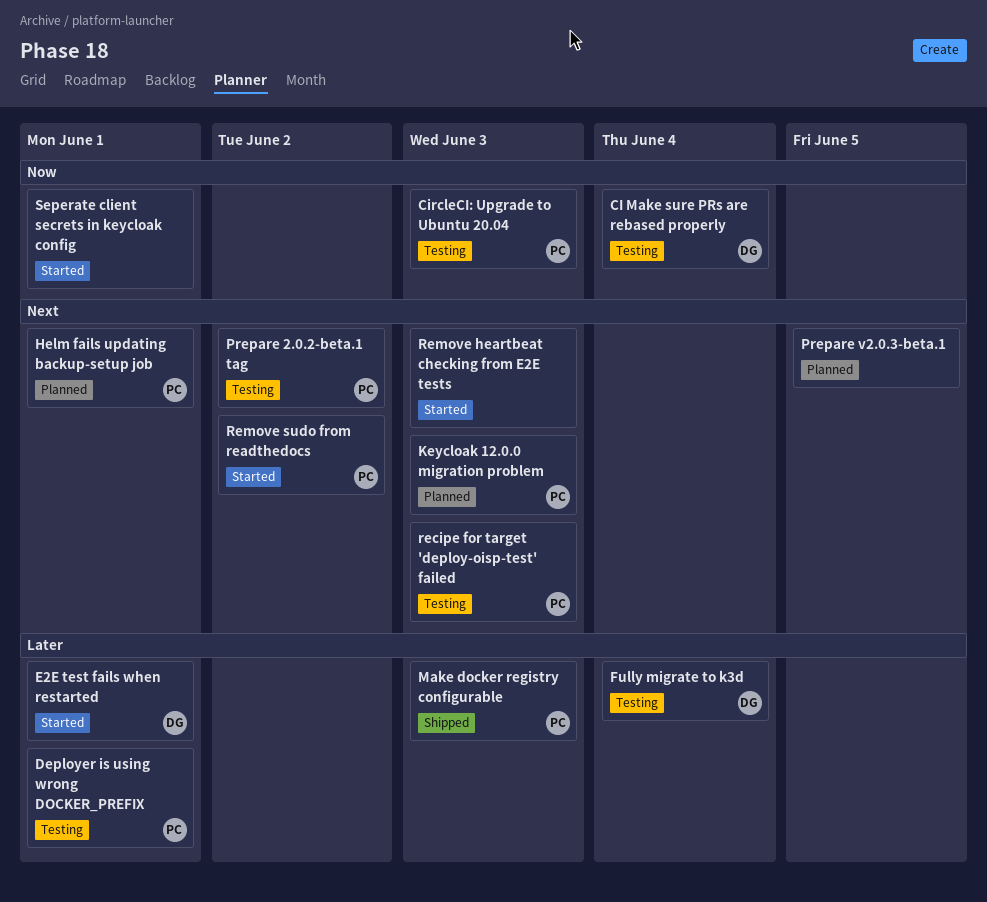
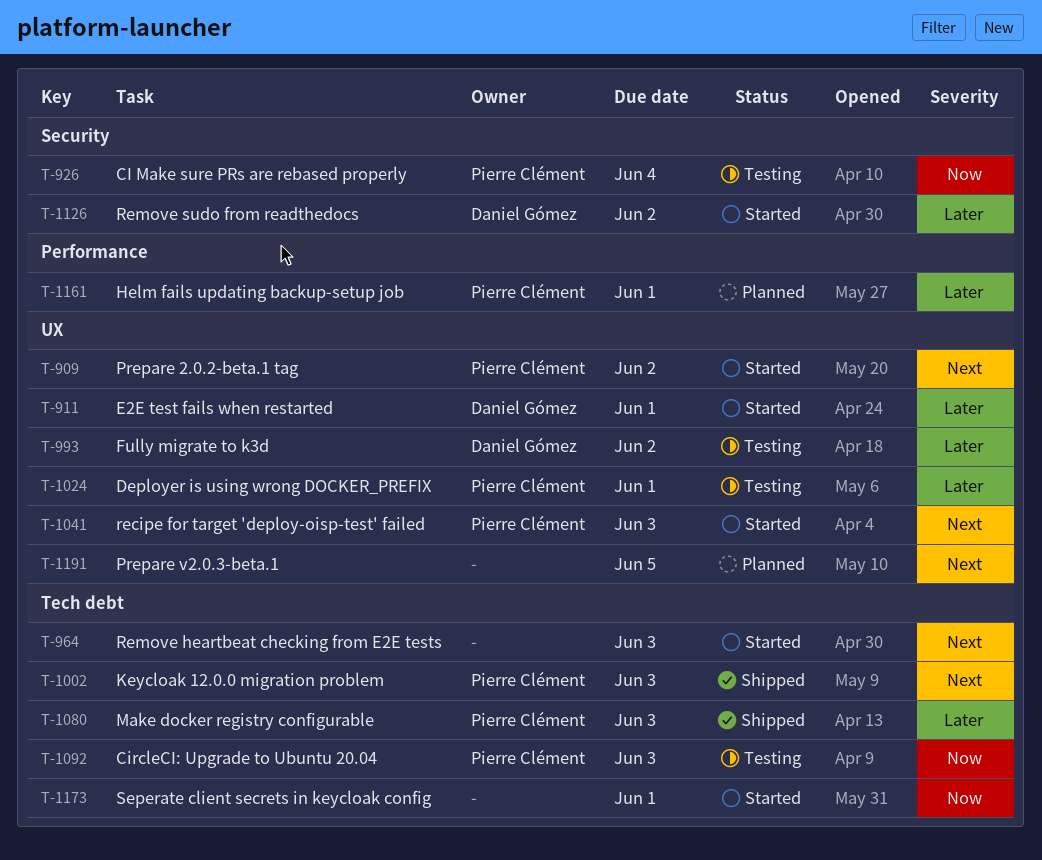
CI Make sure PRs are rebased properly, owner: Daniel Gómez -> Pierre Clément
Fully migrate to k3d, due: Jun 4 -> Jun 2
Helm fails updating backup-setup job, priority: Next -> Later
Keycloak 12.0.0 migration problem, status: Planned -> Shipped
Prepare 2.0.2-beta.1 tag, status: Testing -> Started
recipe for target 'deploy-oisp-test' failed, status: Testing -> Started
Remove sudo from readthedocs, owner: Pierre Clément -> Daniel Gómez
Remove sudo from readthedocs, priority: Next -> Later

